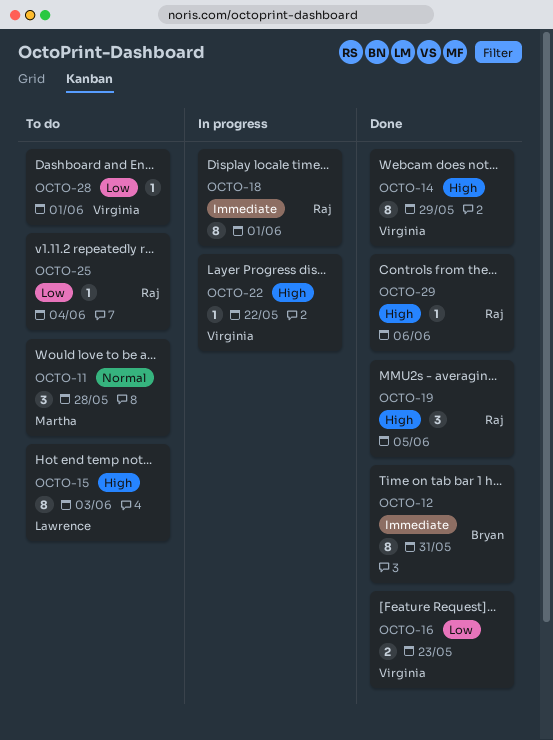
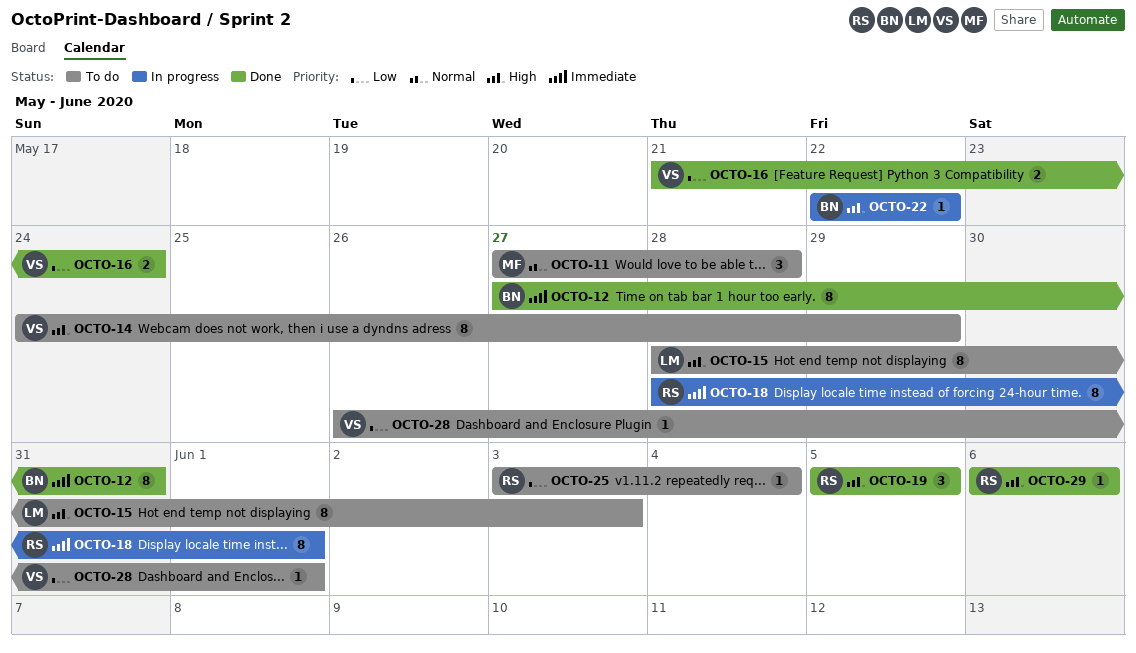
OCTO-14, status: Done -> To do
OCTO-16, due: May 23 -> May 24
OCTO-22, owner: Virginia -> Bryan

